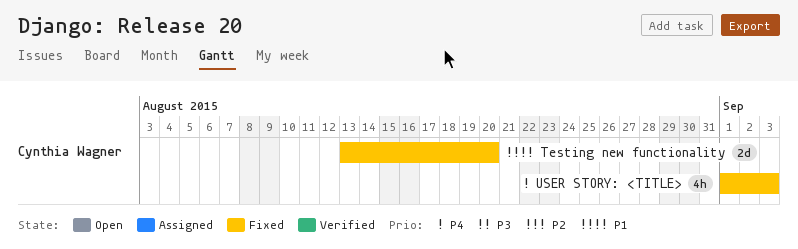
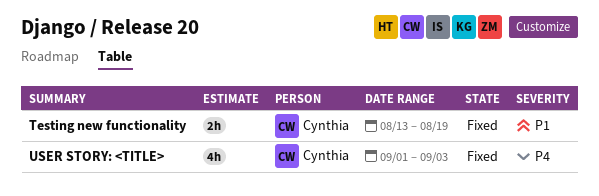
Testing new functionality, estimate: 2d -> 2h
Testing new functionality, due: Aug 20 -> Aug 19

